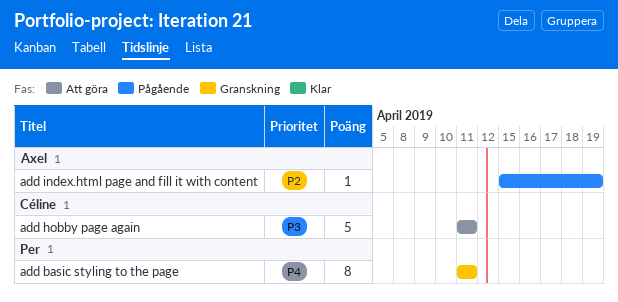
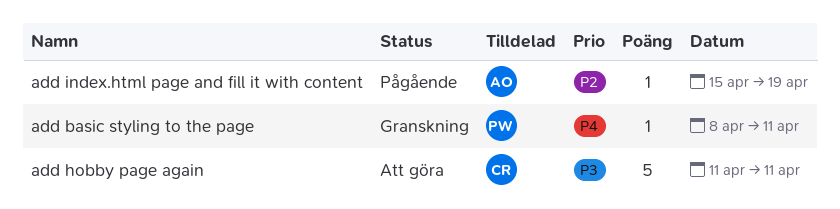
add basic styling to the page, estimate: 8 -> 1
add basic styling to the page, start: Apr 11 -> Apr 8

